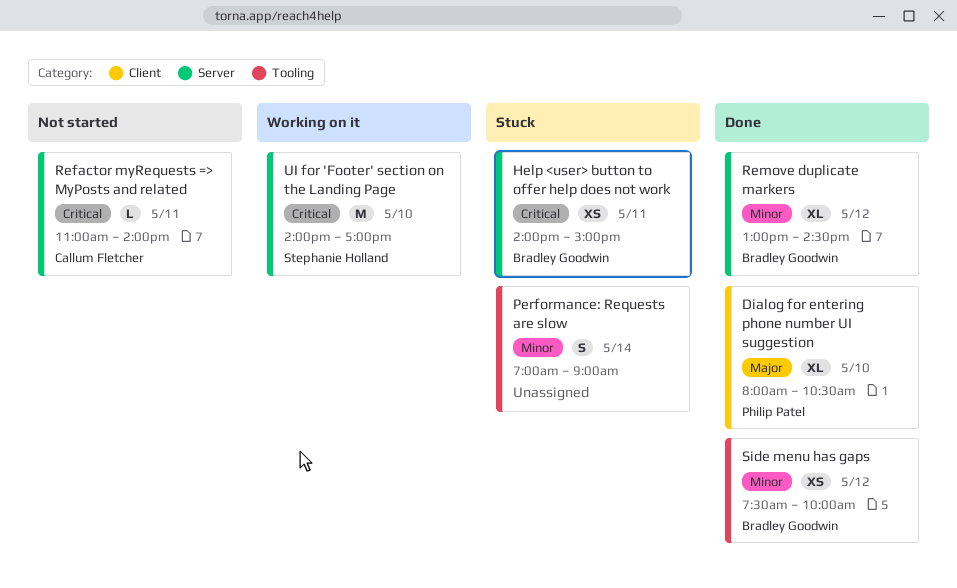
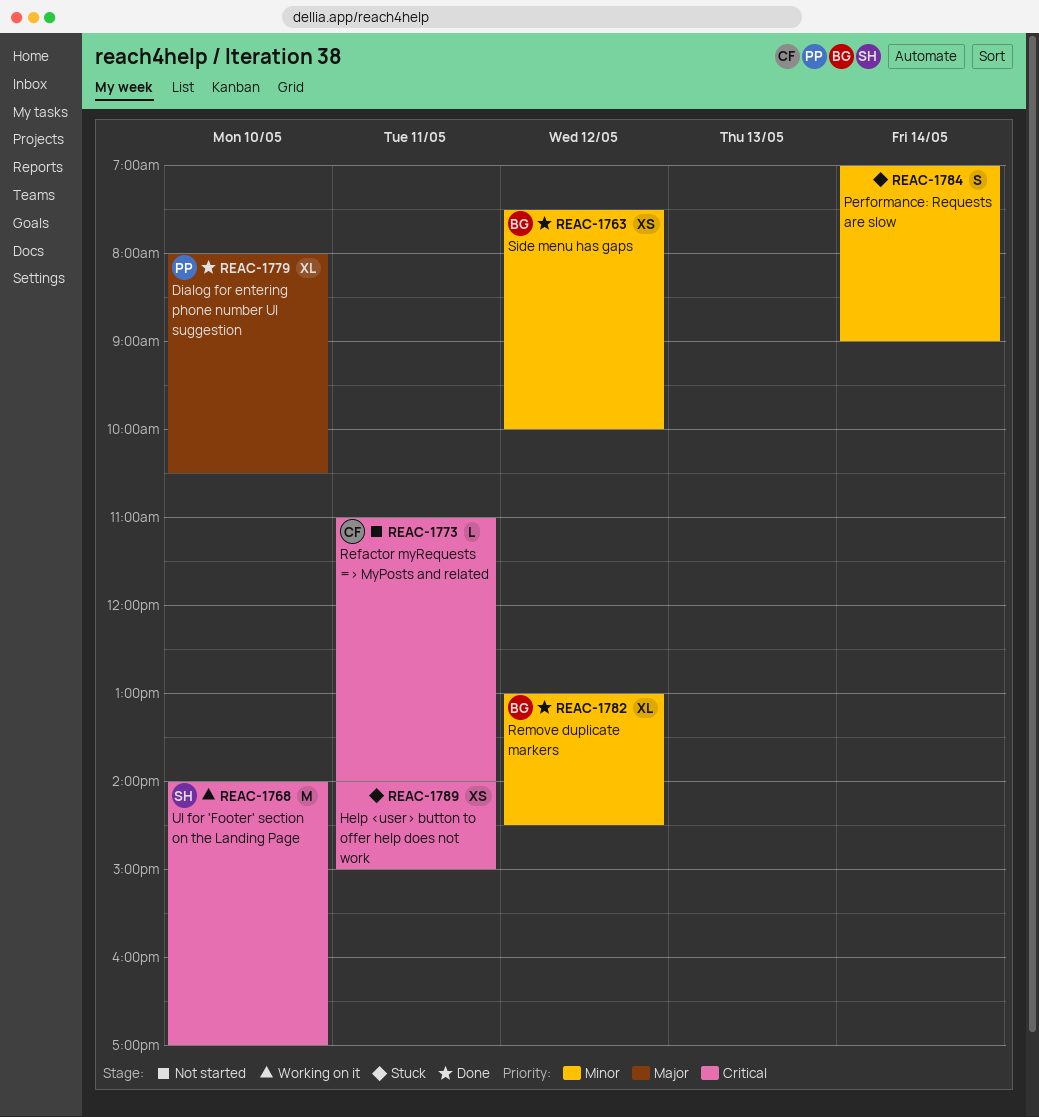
Help <user> button to offer help does not work, owner: Bradley Goodwin -> none

